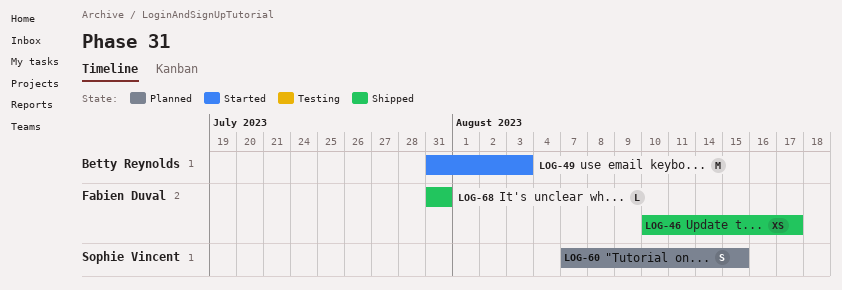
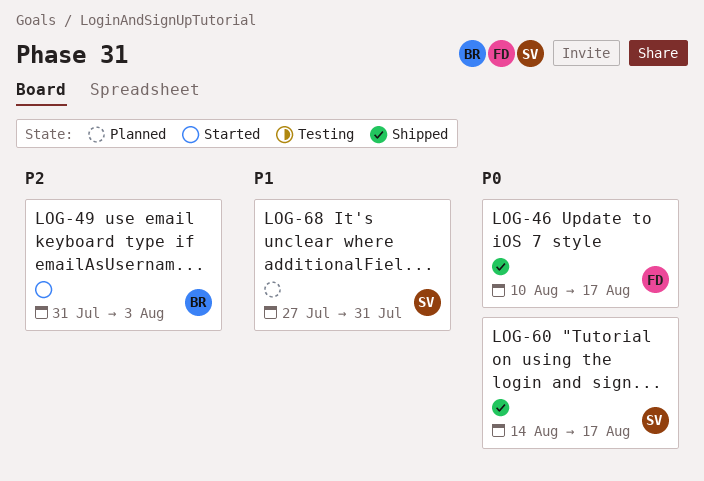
LOG-60, status: Planned -> Shipped
LOG-60, start: Aug 7 -> Aug 14
LOG-60, due: Aug 15 -> Aug 17
LOG-68, status: Shipped -> Planned
LOG-68, owner: Fabien Duval -> Sophie Vincent
LOG-68, start: Jul 31 -> Jul 27

